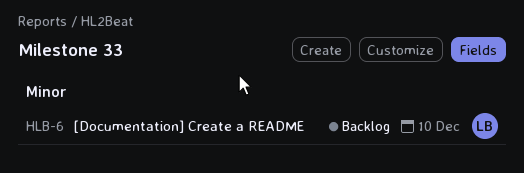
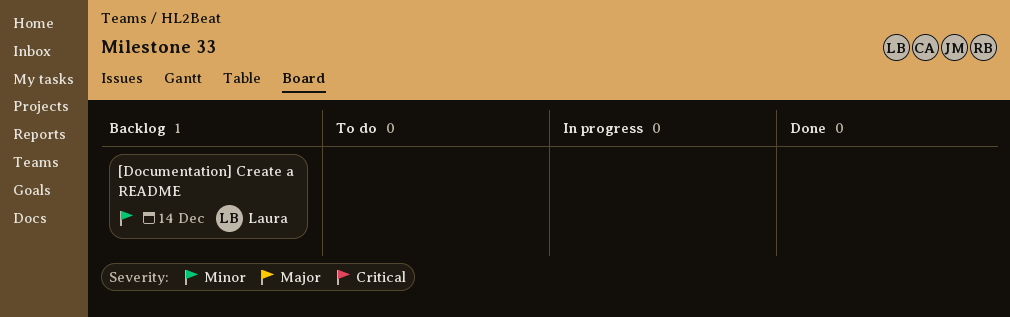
[Documentation] Create a README, due: Dec 10 -> Dec 14

